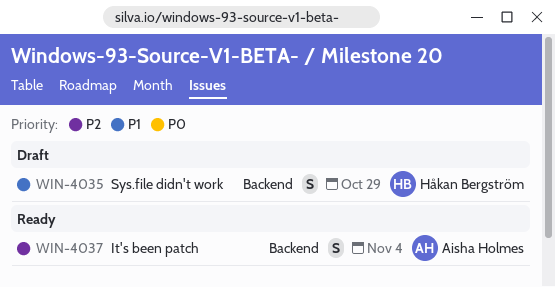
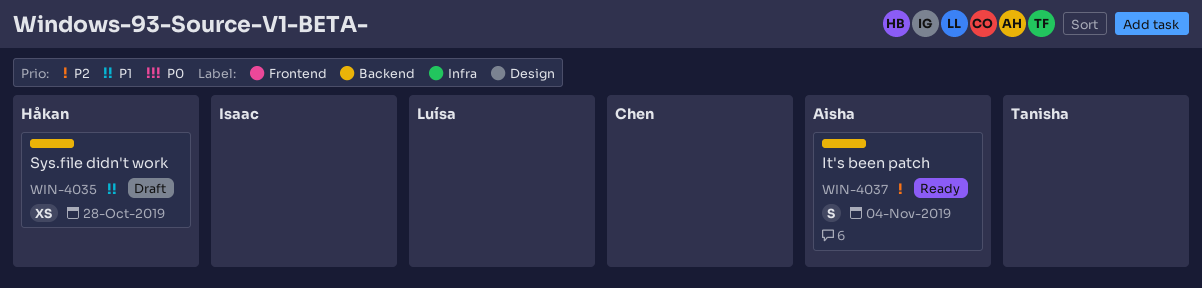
WIN-4035, estimate: S -> XS
WIN-4035, due: Oct 29 -> Oct 28

